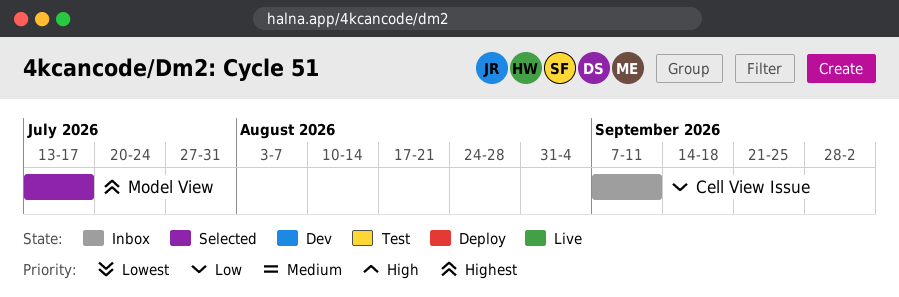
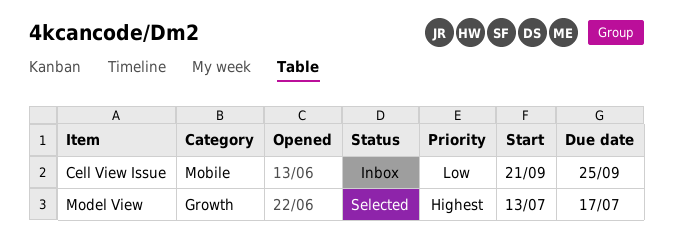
Cell View Issue, start: Sep 7 -> Sep 21
Cell View Issue, due: Sep 11 -> Sep 25

